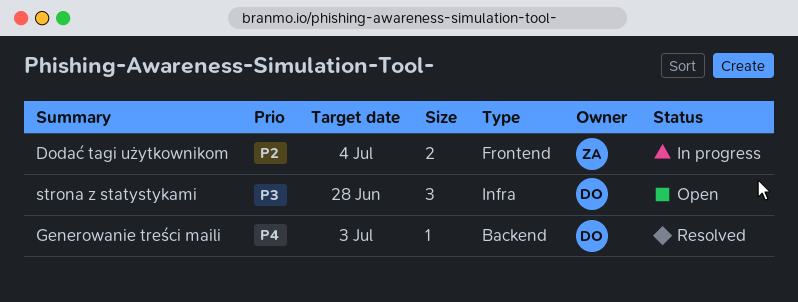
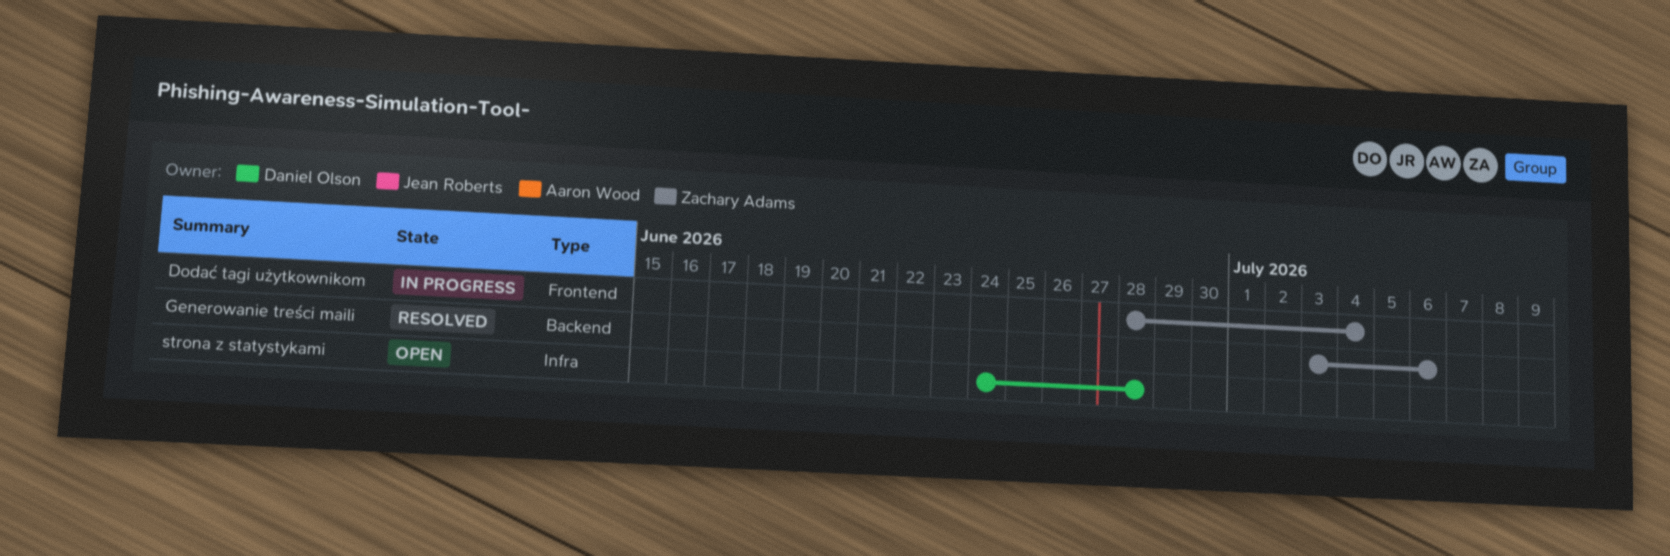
Generowanie treści maili, owner: Daniel Olson -> Zachary Adams
Generowanie treści maili, due: Jul 3 -> Jul 6

